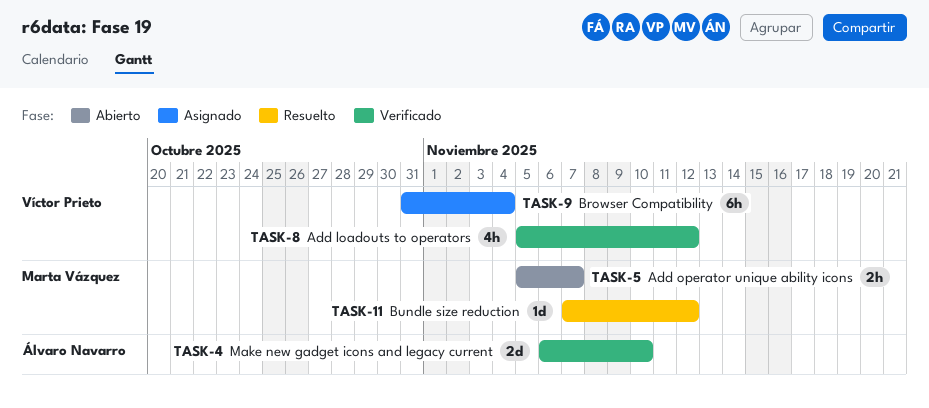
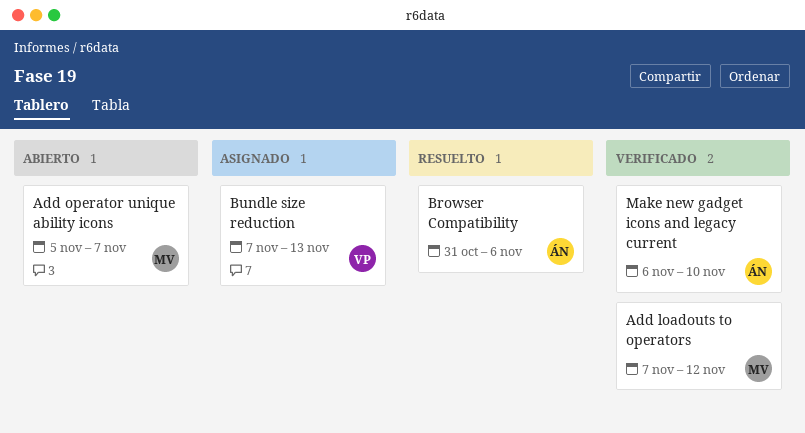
Add loadouts to operators, owner: Víctor Prieto -> Marta Vázquez
Add loadouts to operators, start: Nov 5 -> Nov 7
Browser Compatibility, status: Asignado -> Resuelto
Browser Compatibility, owner: Víctor Prieto -> Álvaro Navarro
Browser Compatibility, due: Nov 4 -> Nov 6
Bundle size reduction, status: Resuelto -> Asignado
Bundle size reduction, owner: Marta Vázquez -> Víctor Prieto
Bundle size reduction, due: Nov 12 -> Nov 13

